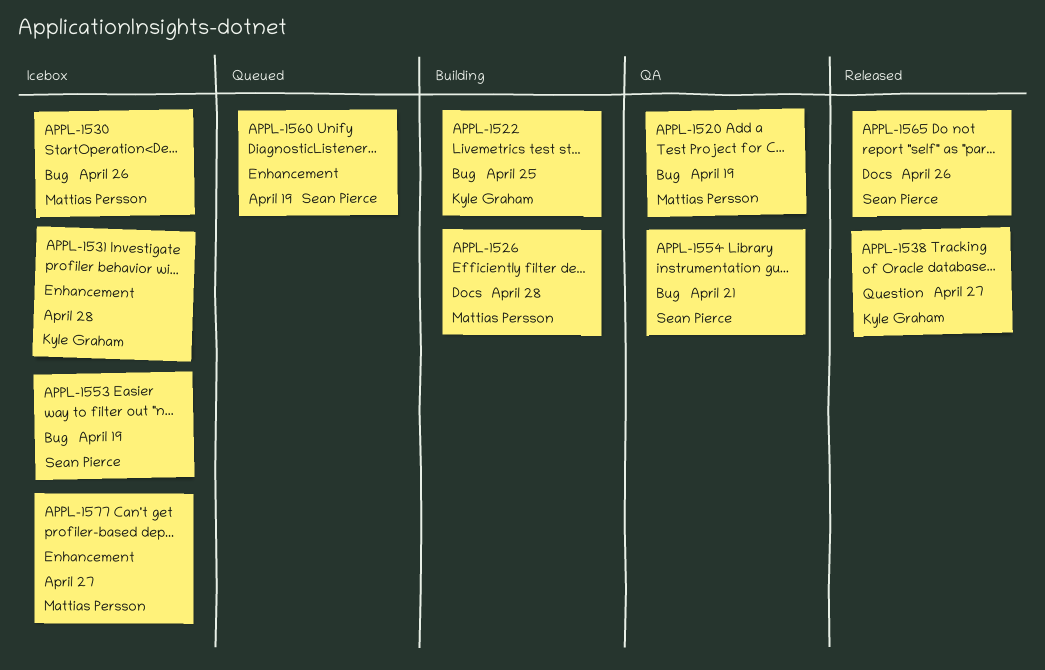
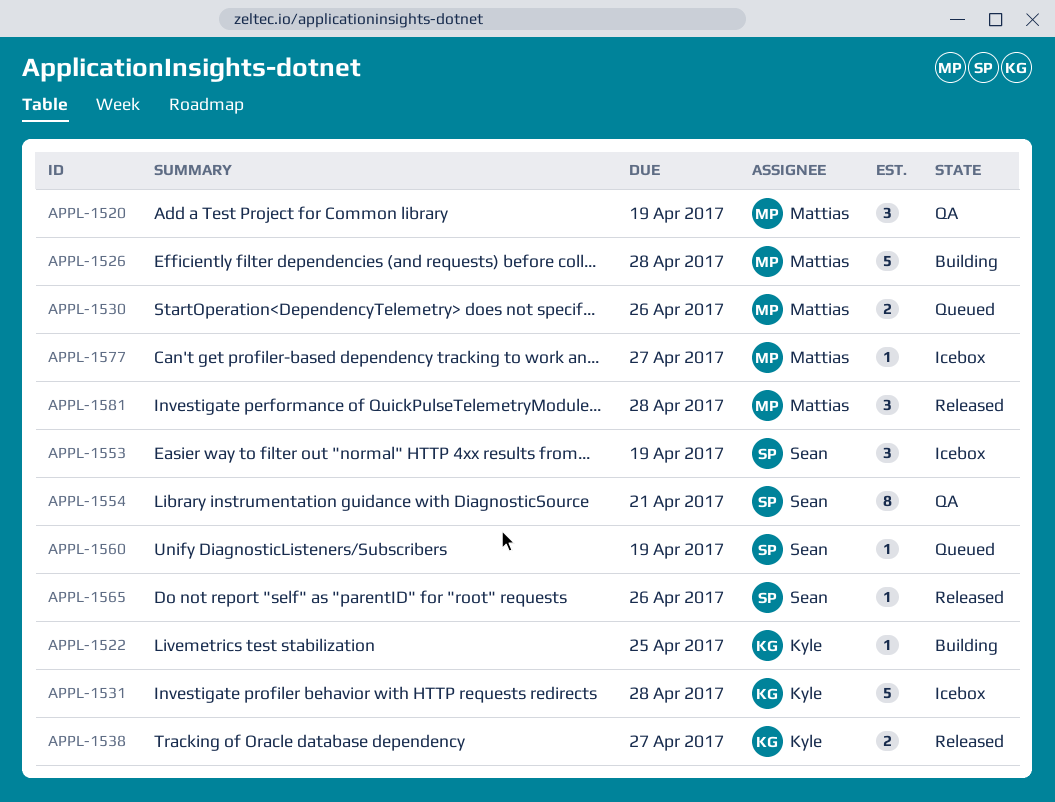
APPL-1530, status: Icebox -> Queued
APPL-1581: none -> present

